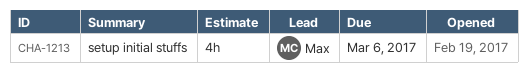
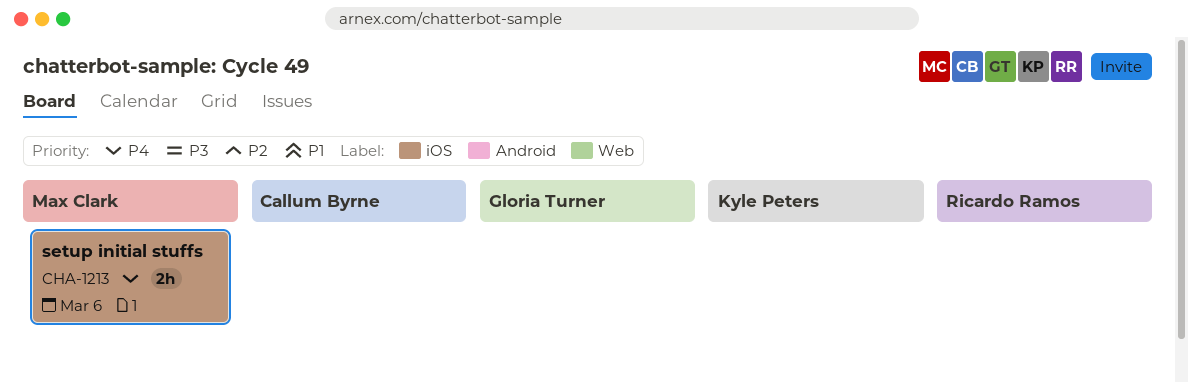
CHA-1213, estimate: 4h -> 2h

